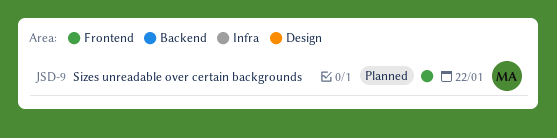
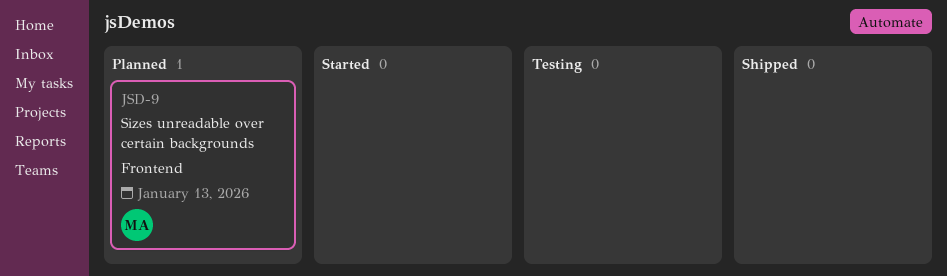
JSD-9, due: Jan 22 -> Jan 13

